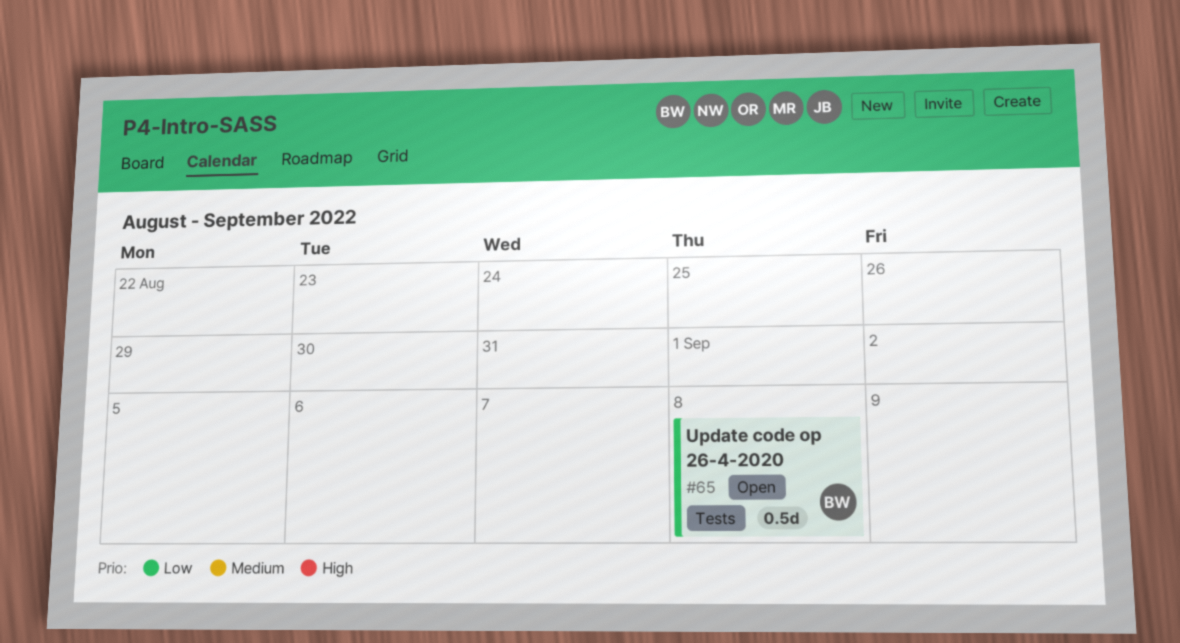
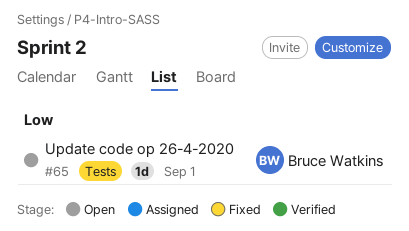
#65, estimate: 0.5d -> 1d
#65, due: Sep 8 -> Sep 1

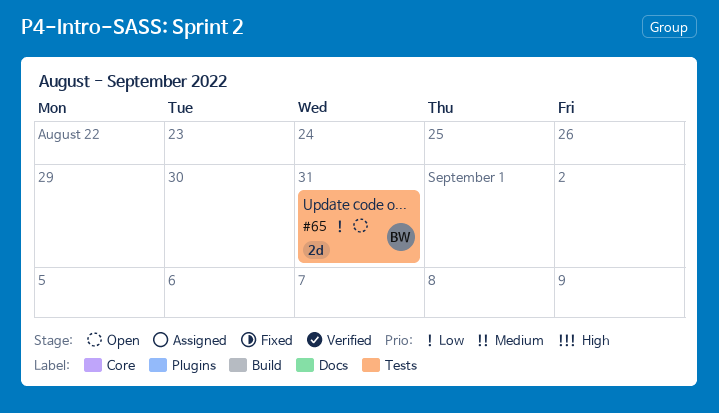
#65, estimate: 1d -> 2d
#65, due: Sep 1 -> Aug 31

